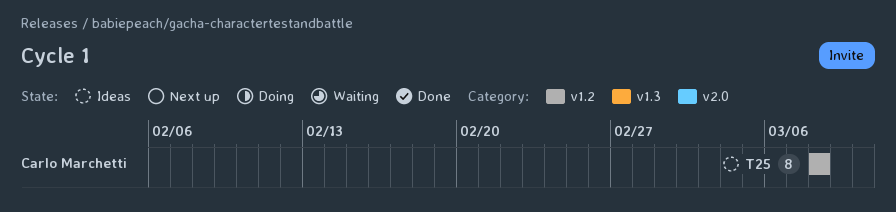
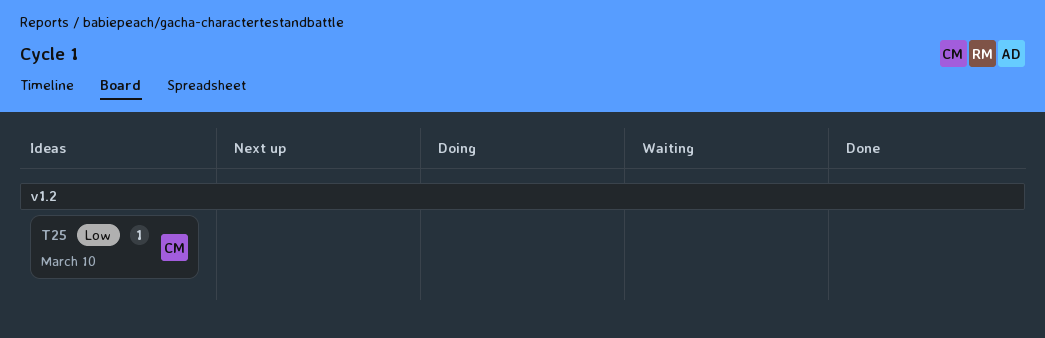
T25, estimate: 8 -> 1
T25, due: Mar 8 -> Mar 10

